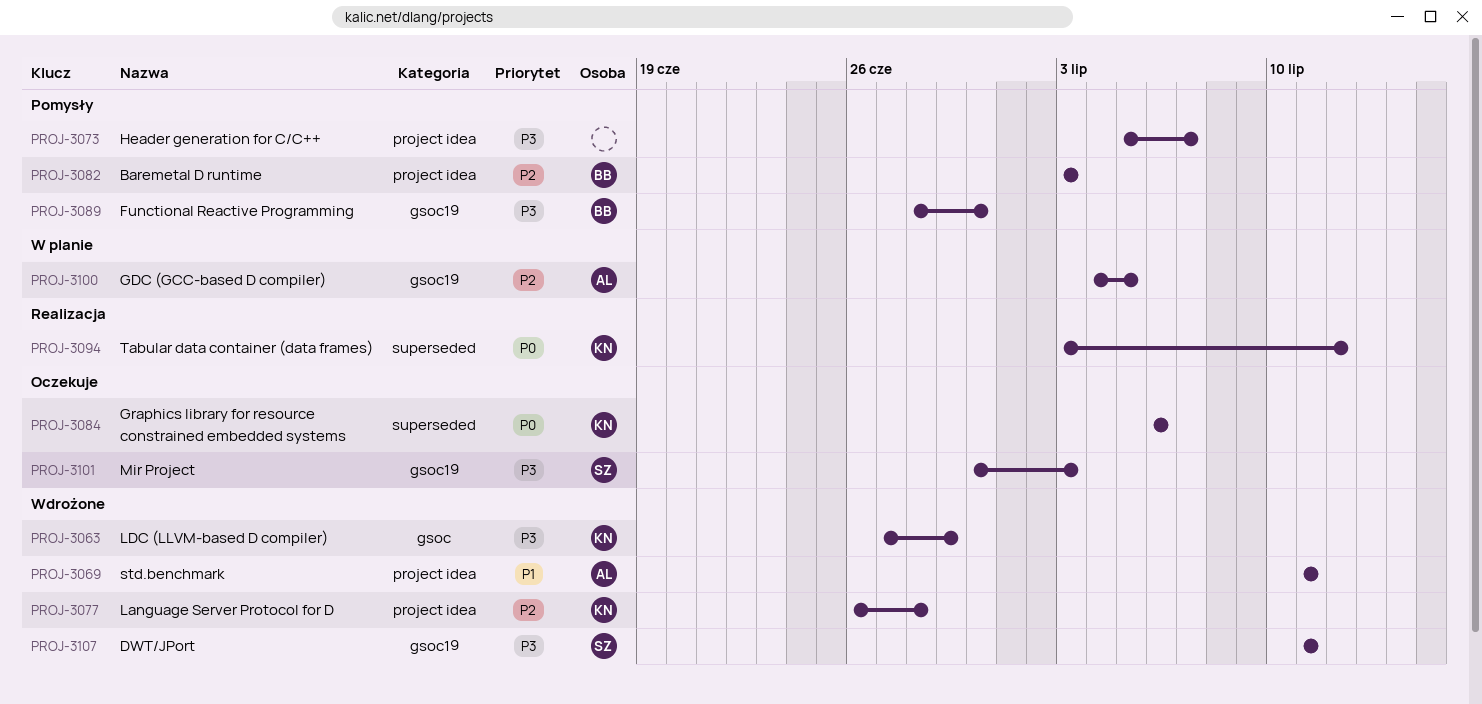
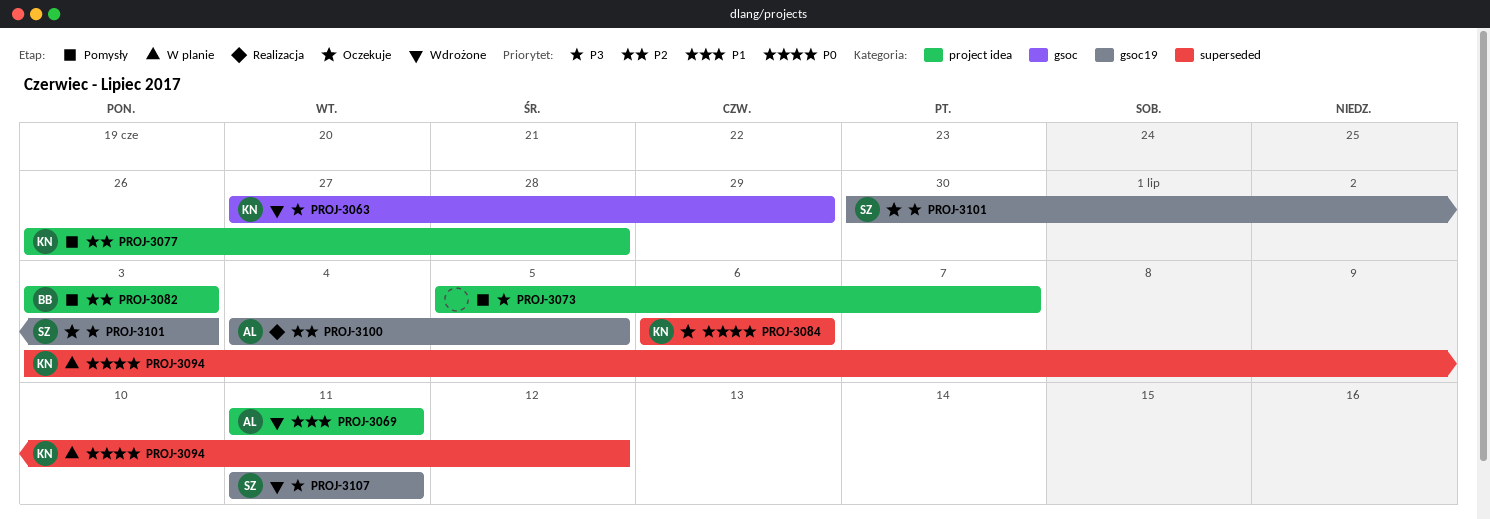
PROJ-3077, status: Wdrożone -> Pomysły
PROJ-3089: present -> none
PROJ-3094, status: Realizacja -> W planie
PROJ-3100, status: W planie -> Realizacja

